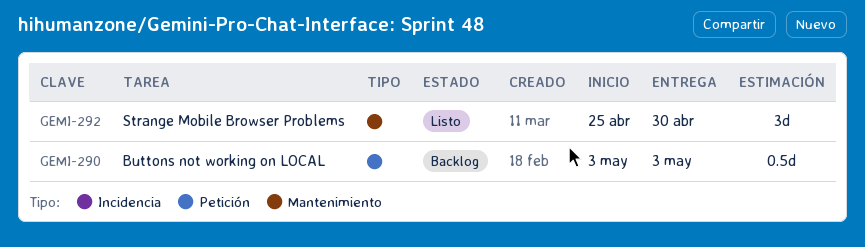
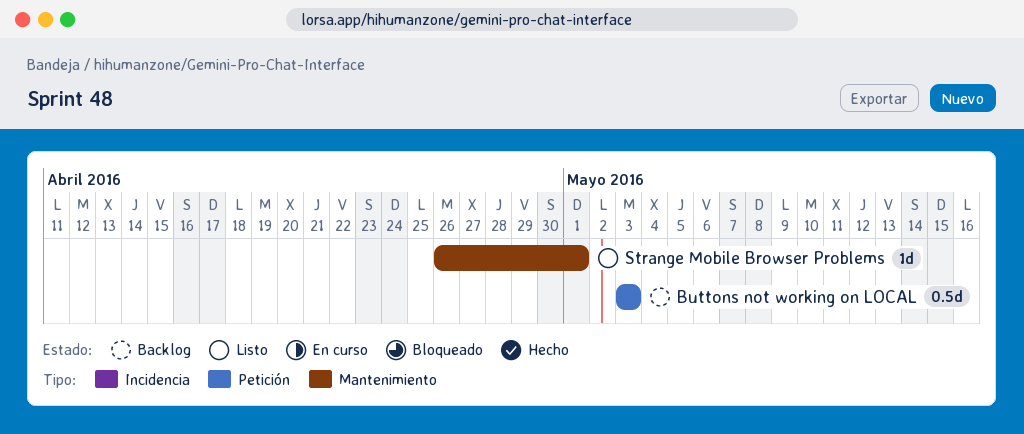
Strange Mobile Browser Problems, estimate: 3d -> 1d
Strange Mobile Browser Problems, start: Apr 25 -> Apr 26
Strange Mobile Browser Problems, due: Apr 30 -> May 1

